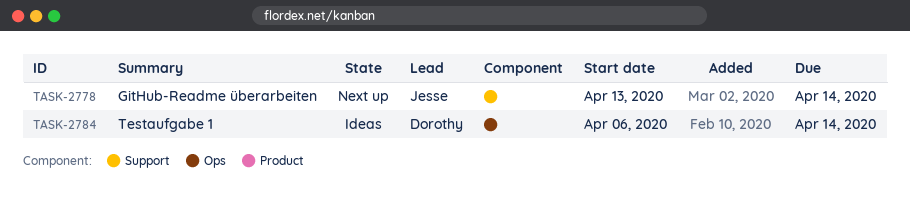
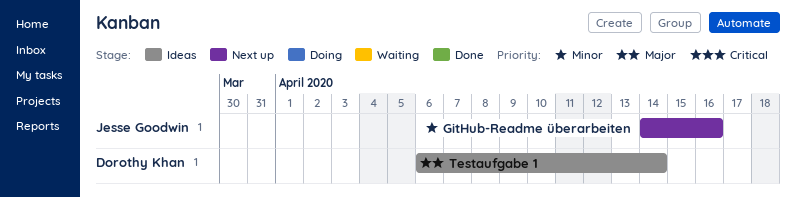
GitHub-Readme überarbeiten, start: Apr 13 -> Apr 14
GitHub-Readme überarbeiten, due: Apr 14 -> Apr 16

